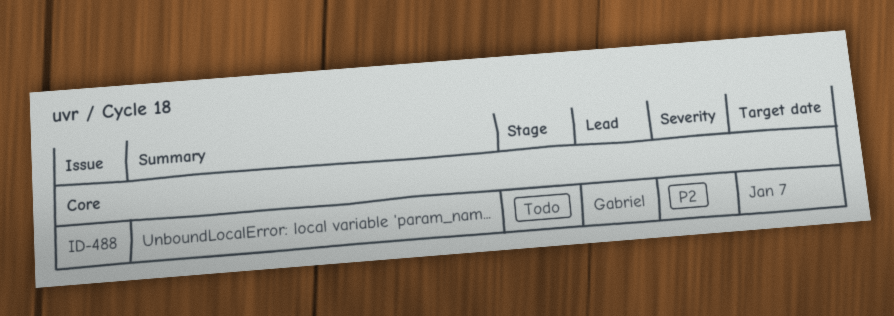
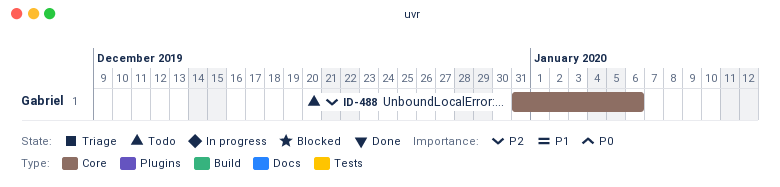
ID-488, due: Jan 7 -> Jan 6

